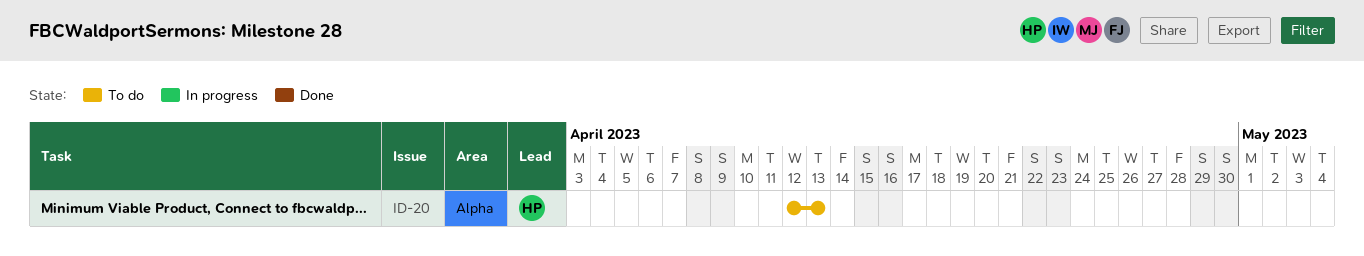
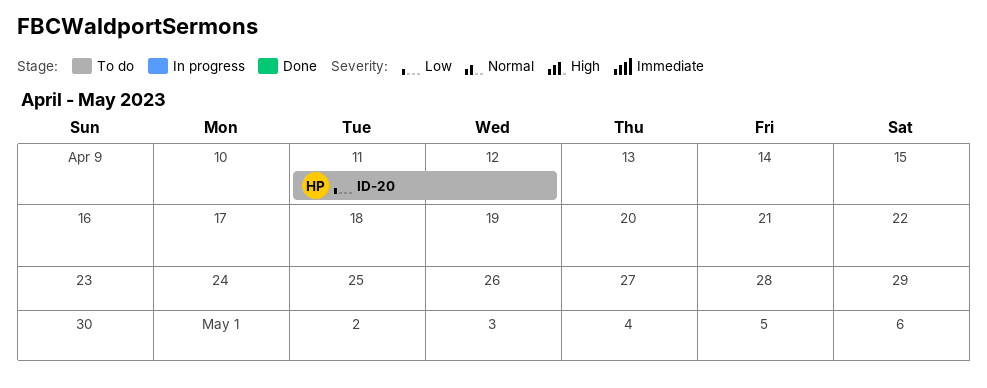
ID-20, start: Apr 12 -> Apr 11
ID-20, due: Apr 13 -> Apr 12

